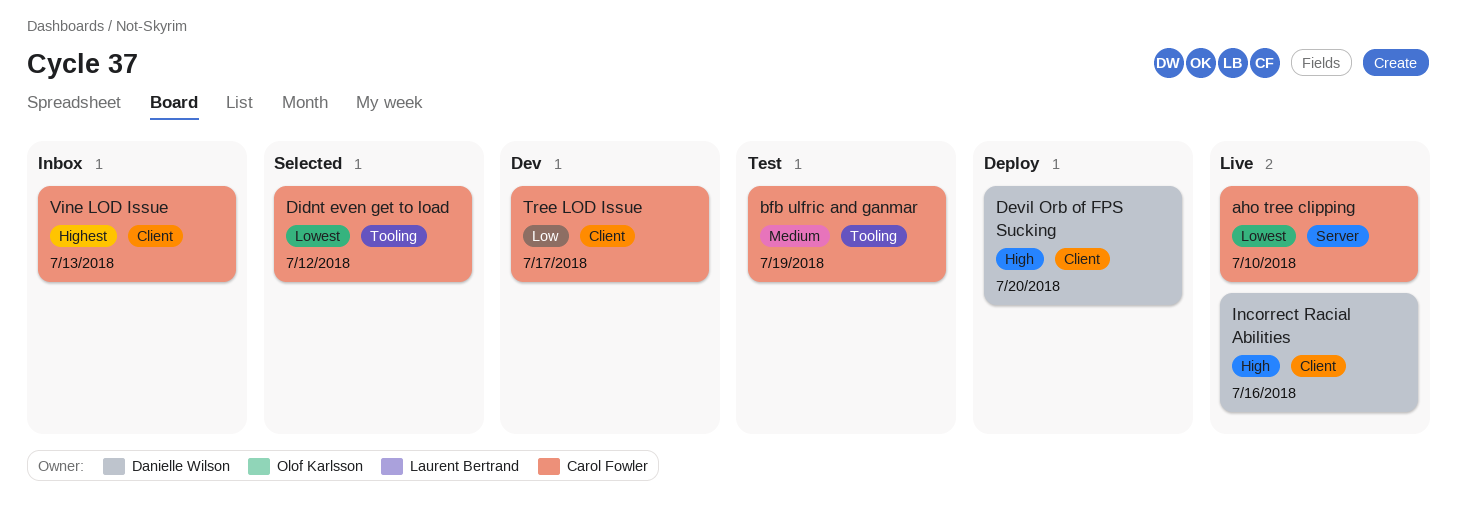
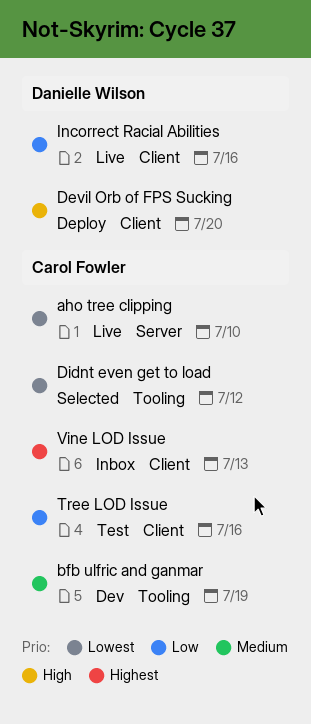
bfb ulfric and ganmar, status: Test -> Dev
Incorrect Racial Abilities, priority: High -> Low
Tree LOD Issue, status: Dev -> Test
Tree LOD Issue, due: Jul 17 -> Jul 16

